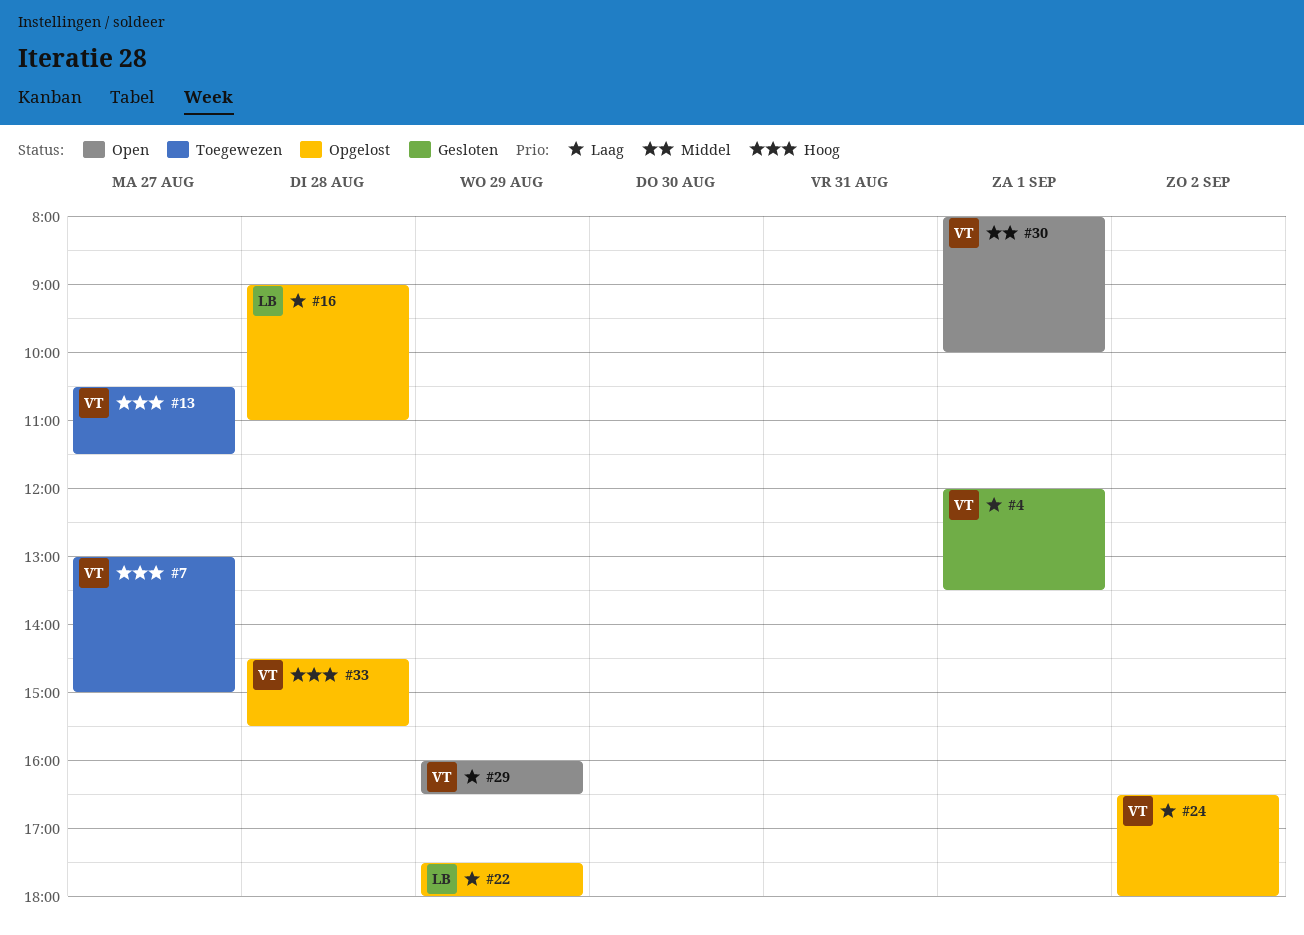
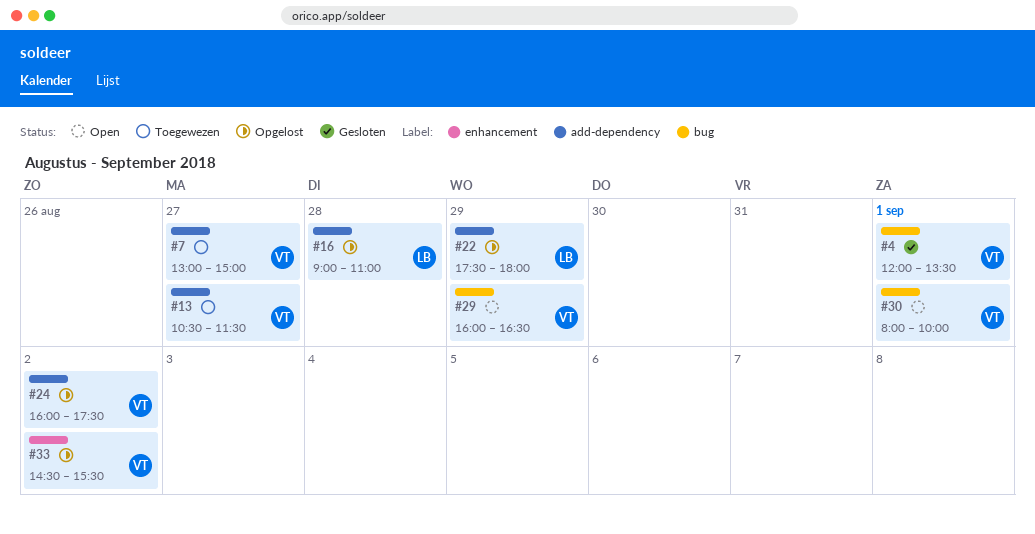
#24, begins: 16:30 -> 16:00
#24, ends: 18:00 -> 17:30
#33, day: Aug 28 -> Sep 2

